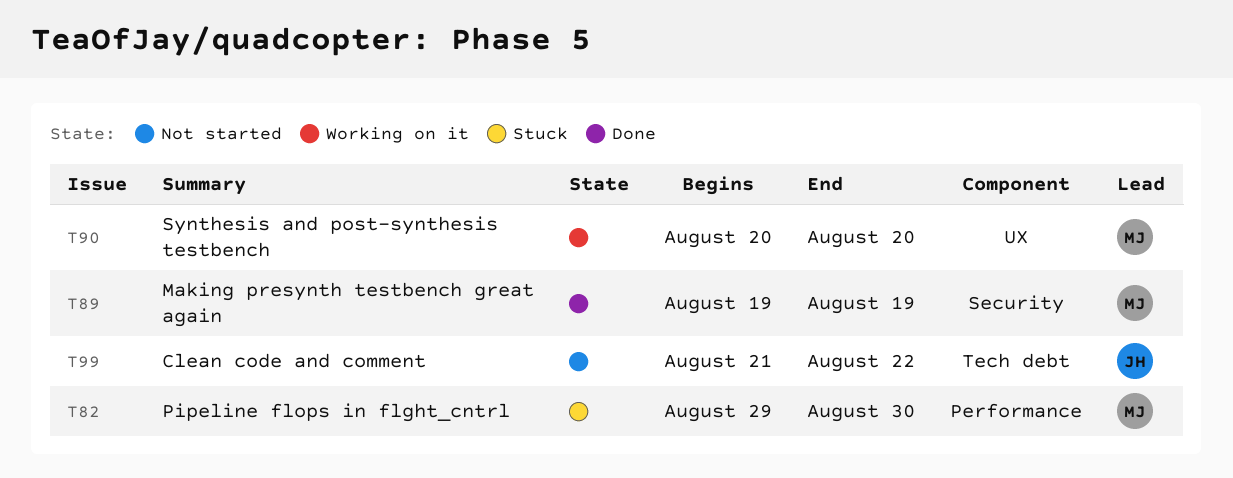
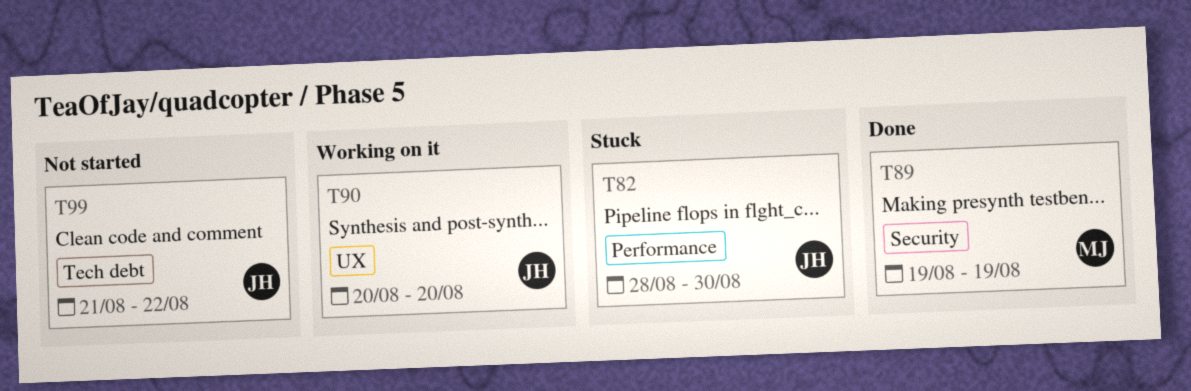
T82, owner: MJ -> JH
T82, start: Aug 29 -> Aug 28
T90, owner: MJ -> JH

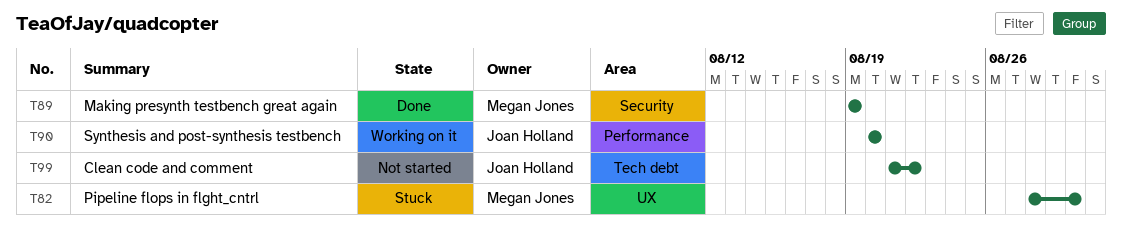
T82, owner: Joan Holland -> Megan Jones
T82, label: Performance -> UX
T90, label: UX -> Performance

